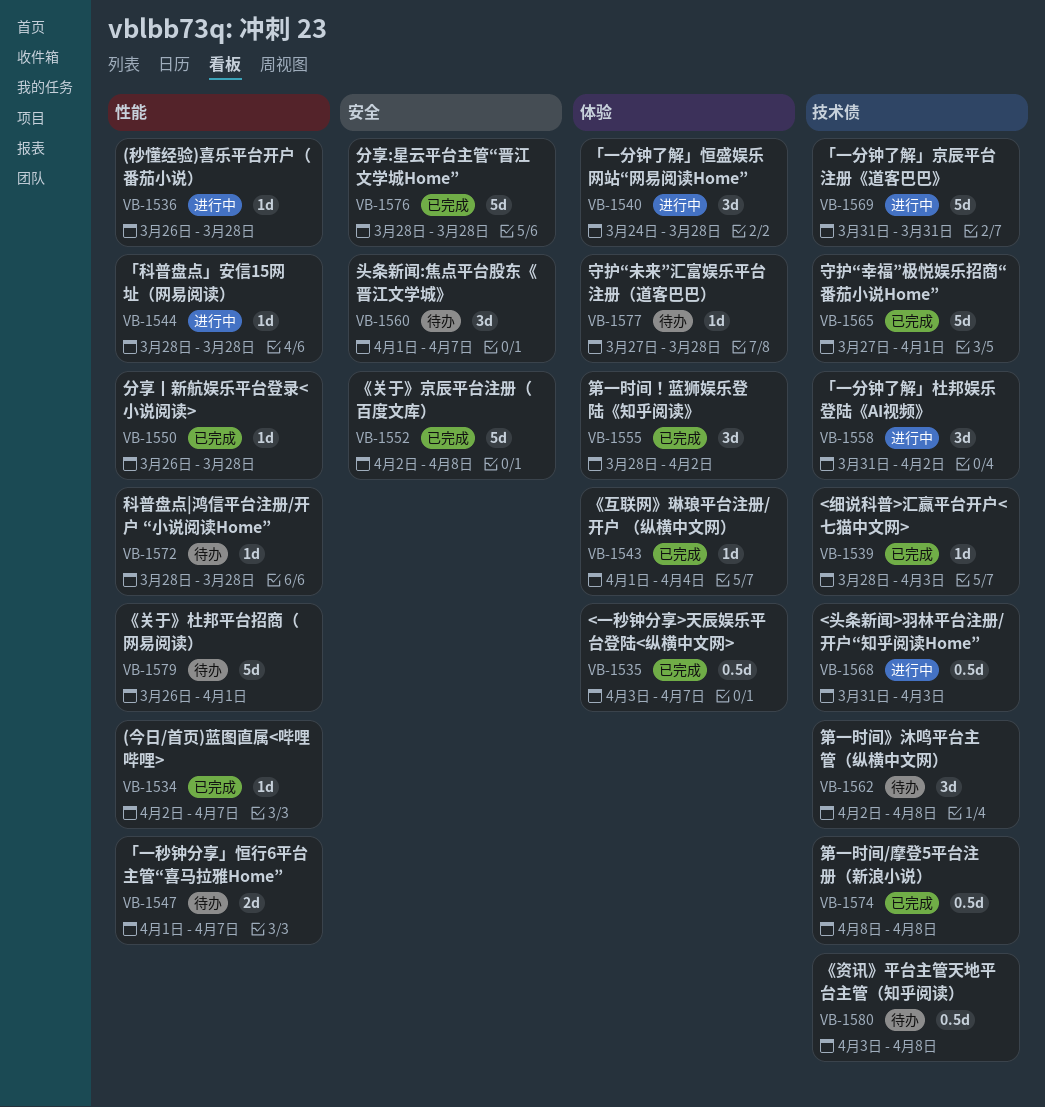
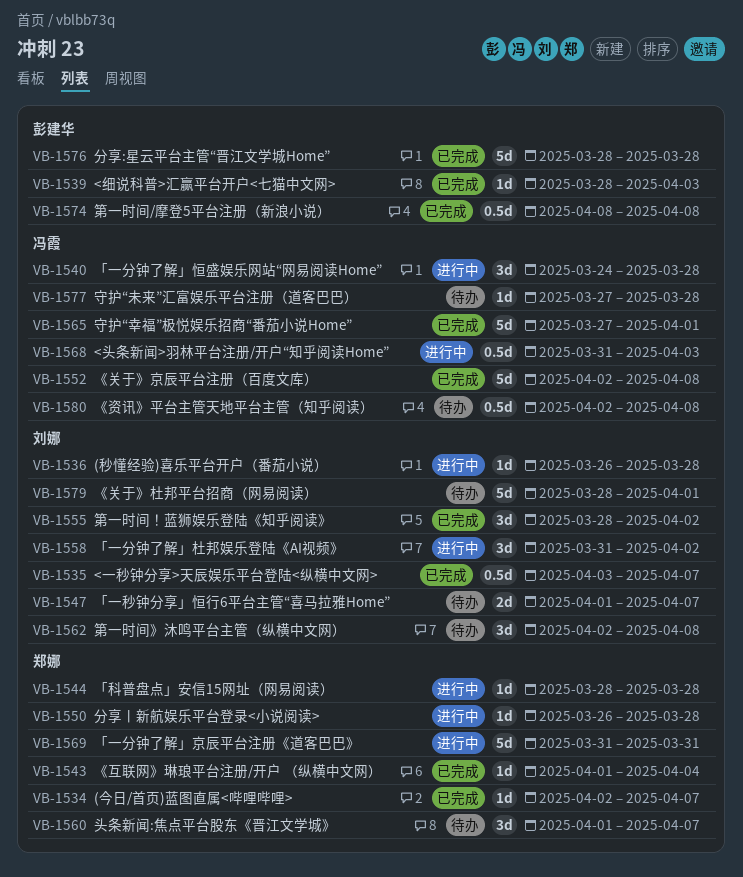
VB-1550, status: 已完成 -> 进行中
VB-1572: present -> none
VB-1579, start: Mar 26 -> Mar 28
VB-1580, start: Apr 3 -> Apr 2

